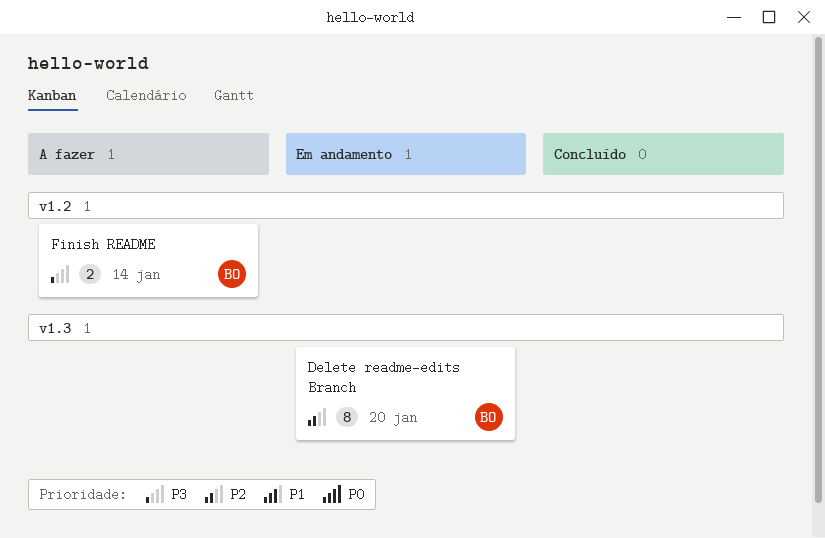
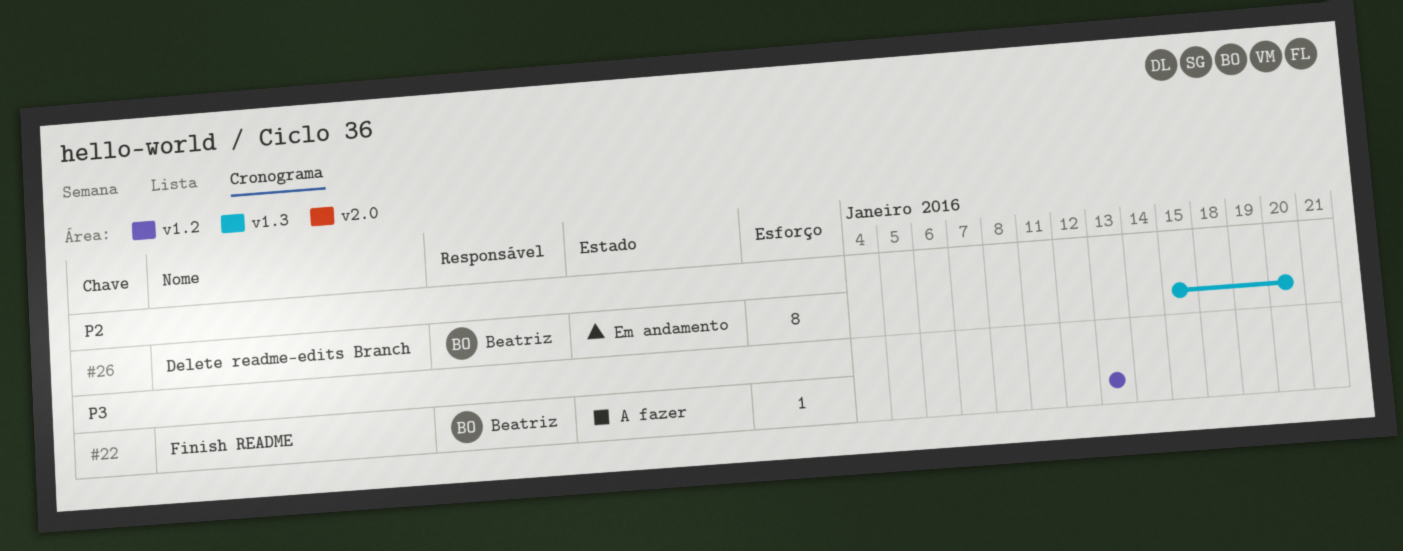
Finish README, estimate: 2 -> 1
Finish README, due: Jan 14 -> Jan 13

